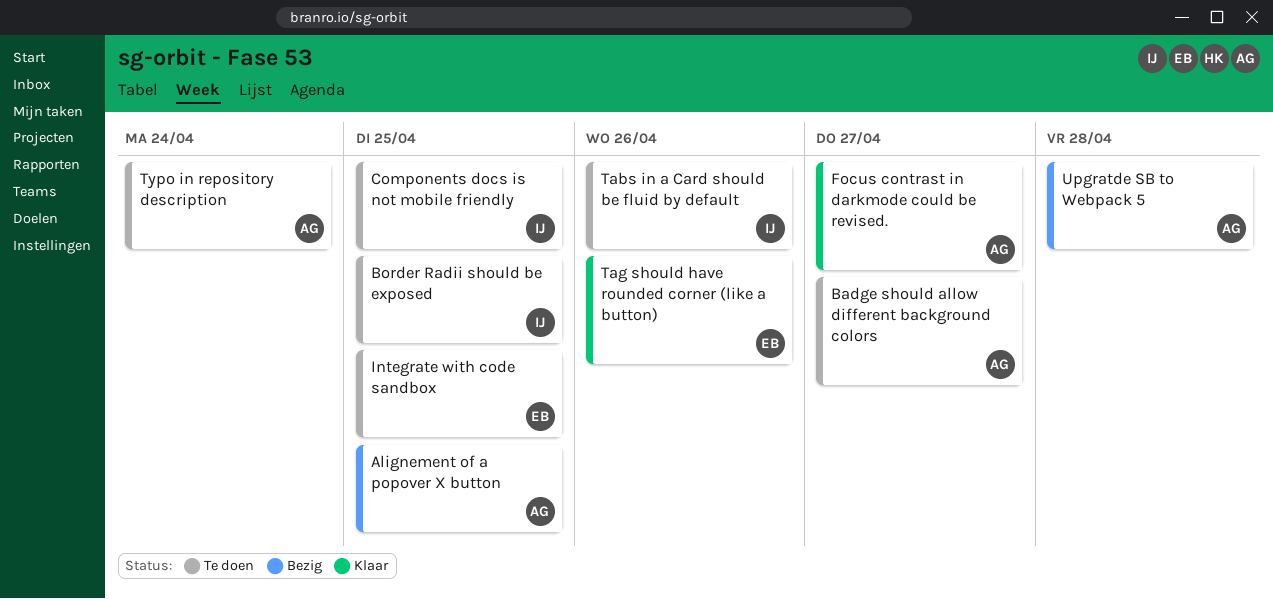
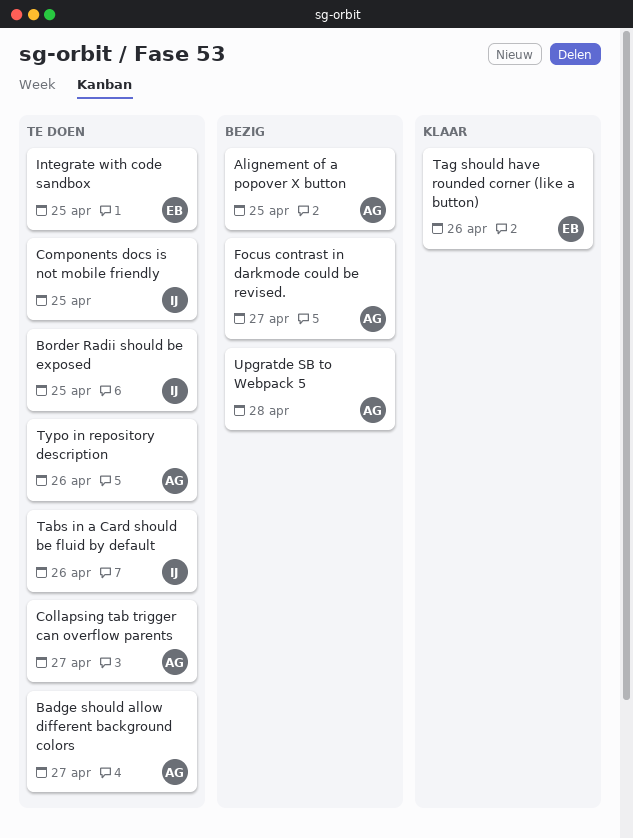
Collapsing tab trigger can overflow parents: none -> present
Focus contrast in darkmode could be revised., status: Klaar -> Bezig
Typo in repository description, due: Apr 24 -> Apr 26

